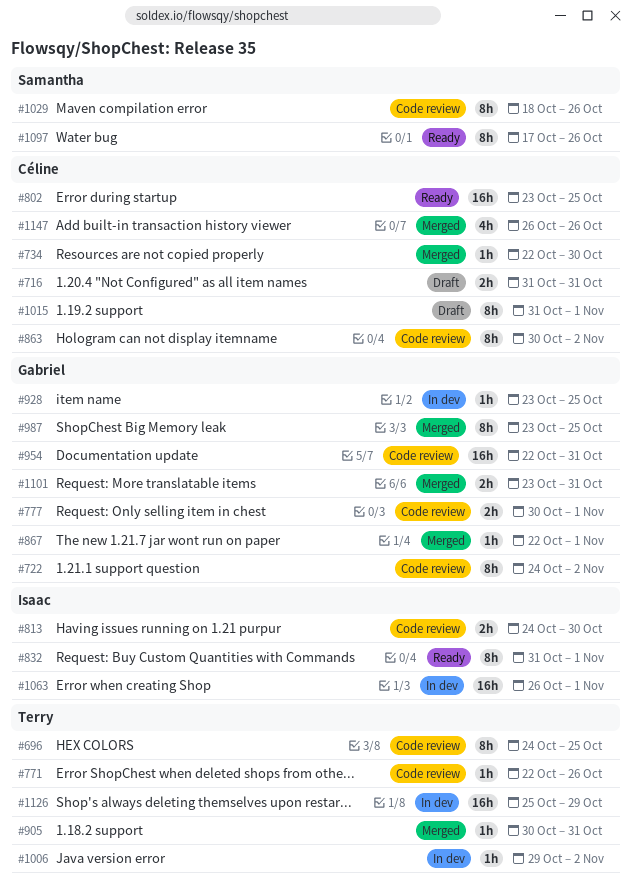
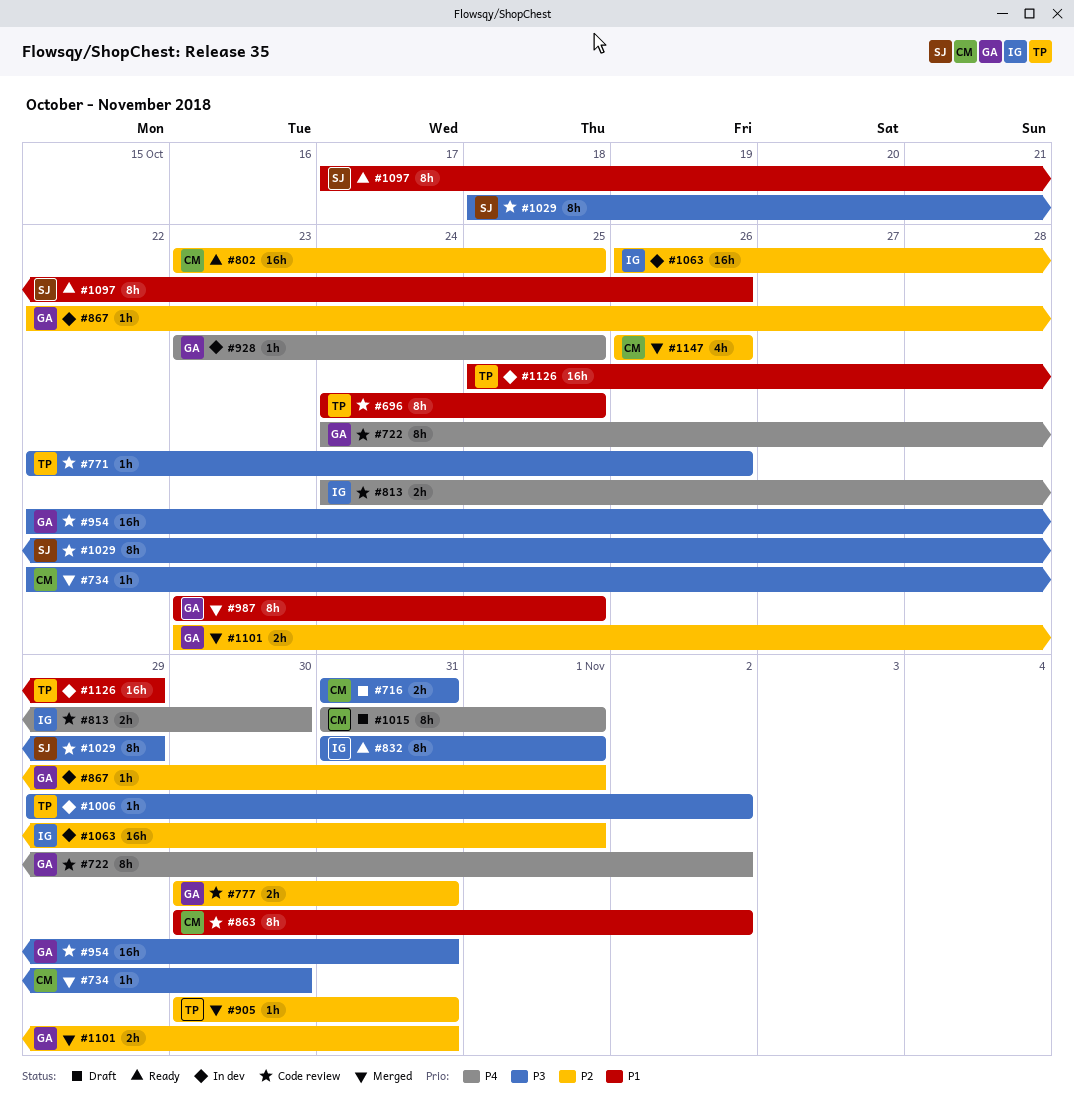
#777, due: Nov 1 -> Oct 31
#867, status: Merged -> In dev
#1029, due: Oct 26 -> Oct 29

